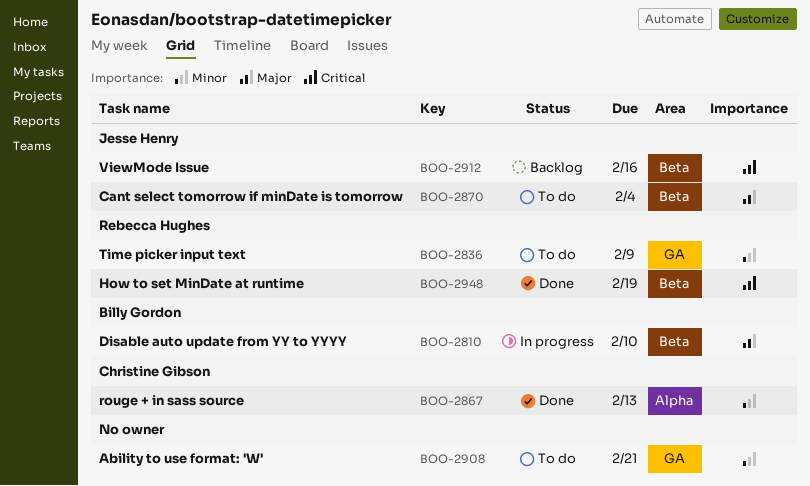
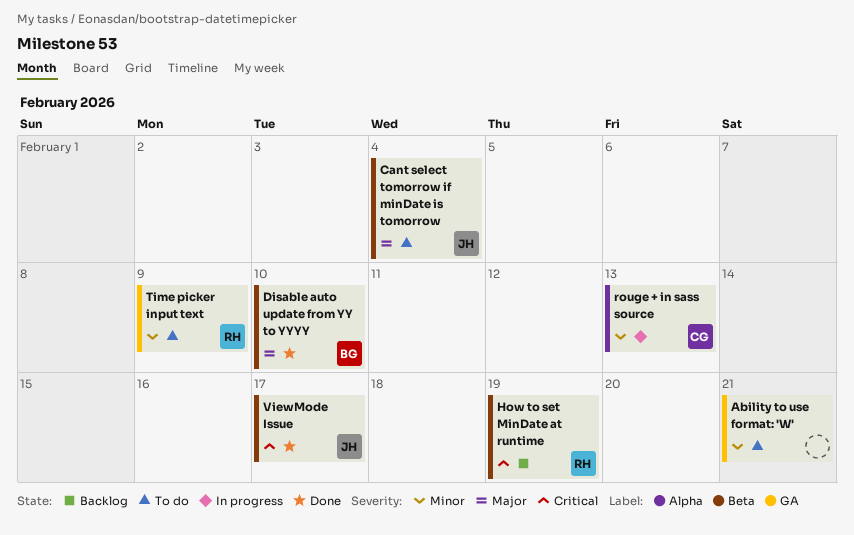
Disable auto update from YY to YYYY, status: In progress -> Done
How to set MinDate at runtime, status: Done -> Backlog
rouge + in sass source, status: Done -> In progress
ViewMode Issue, status: Backlog -> Done
ViewMode Issue, due: Feb 16 -> Feb 17

